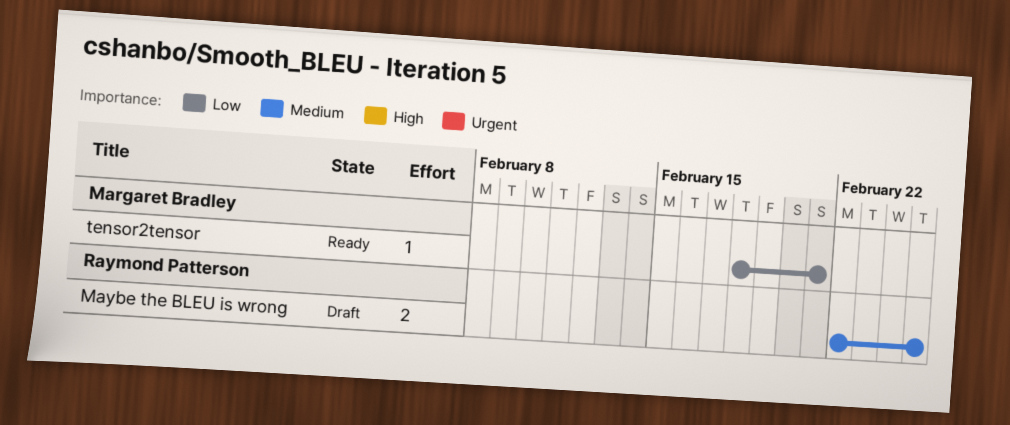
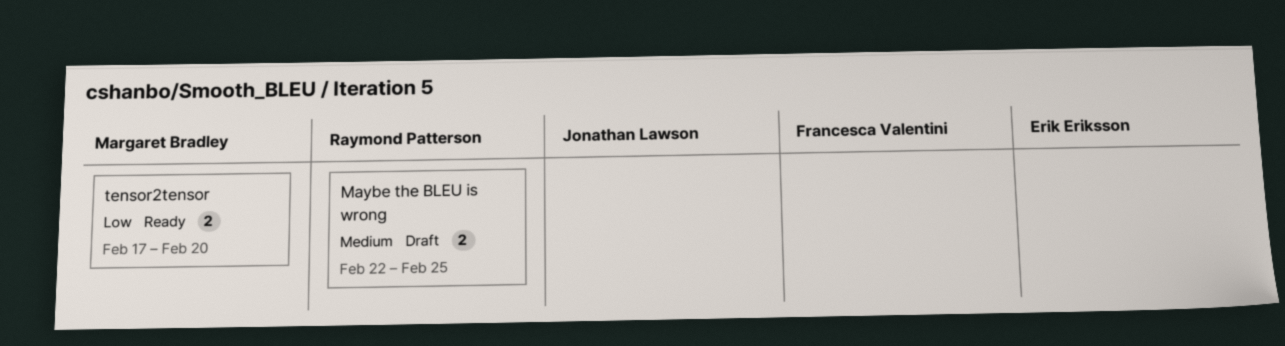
tensor2tensor, estimate: 1 -> 2
tensor2tensor, start: Feb 18 -> Feb 17
tensor2tensor, due: Feb 21 -> Feb 20

